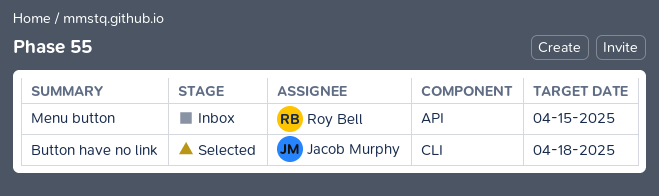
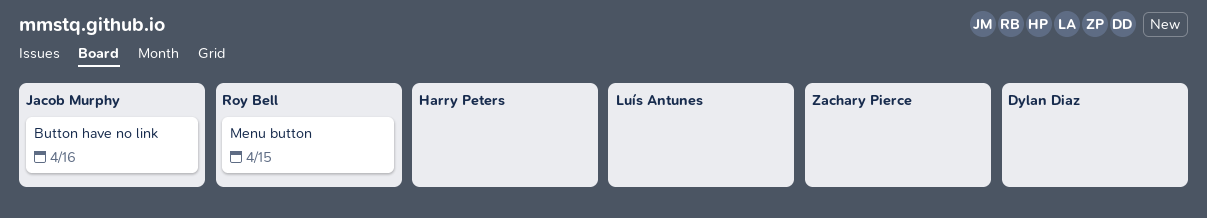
Button have no link, due: Apr 18 -> Apr 16

